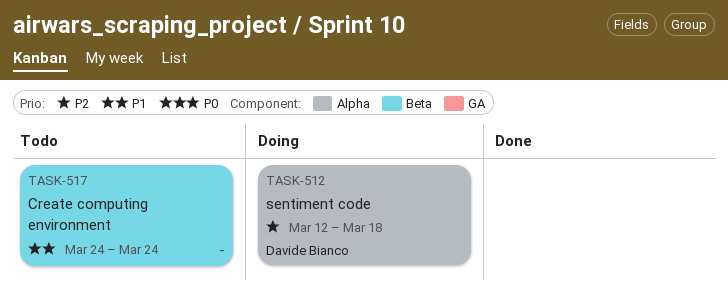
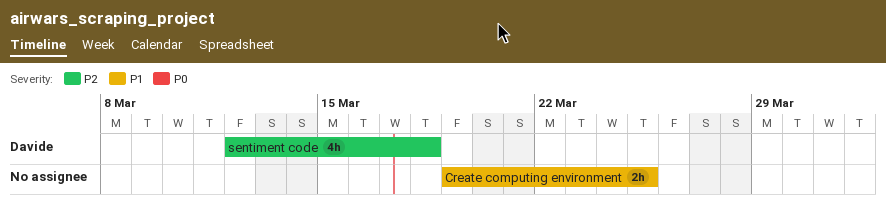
Create computing environment, start: Mar 24 -> Mar 19
Create computing environment, due: Mar 24 -> Mar 25

